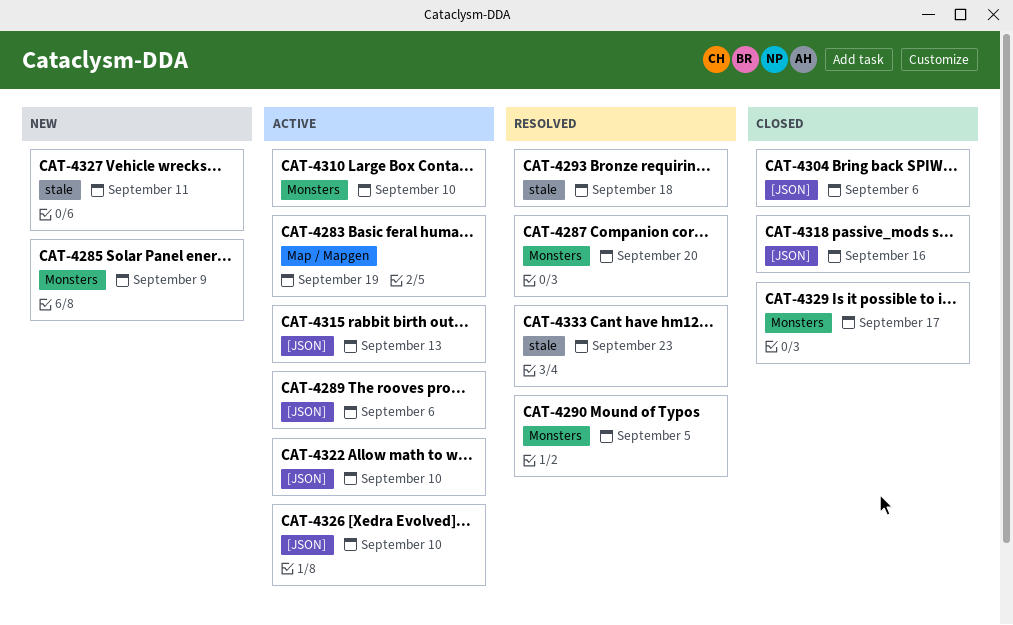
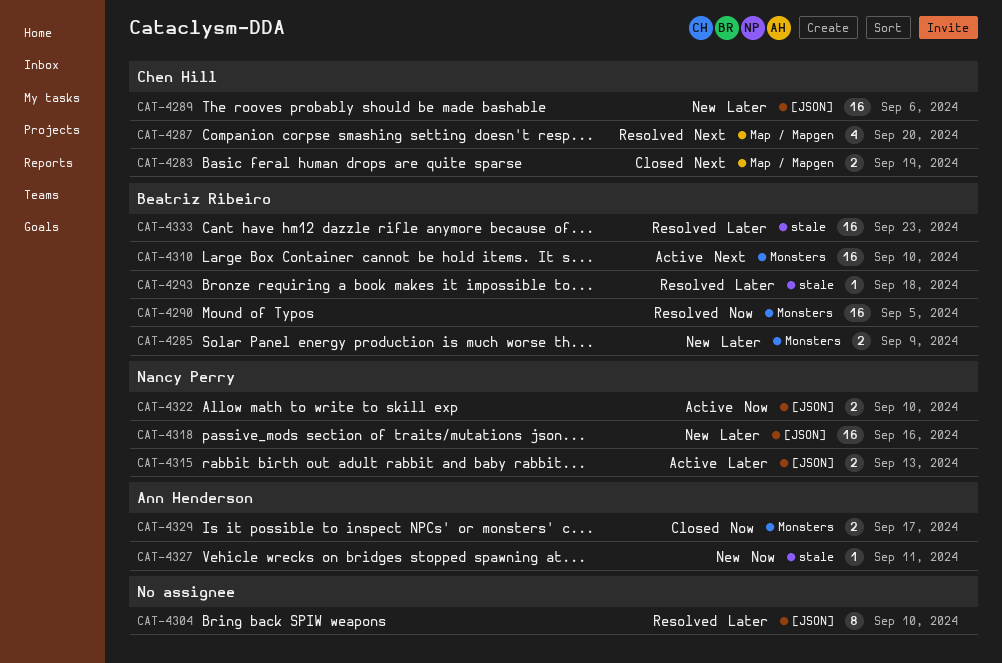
CAT-4283, status: Active -> Closed
CAT-4287, label: Monsters -> Map / Mapgen
CAT-4289, status: Active -> New
CAT-4304, status: Closed -> Resolved
CAT-4304, due: Sep 6 -> Sep 10
CAT-4318, status: Closed -> New
CAT-4326: present -> none

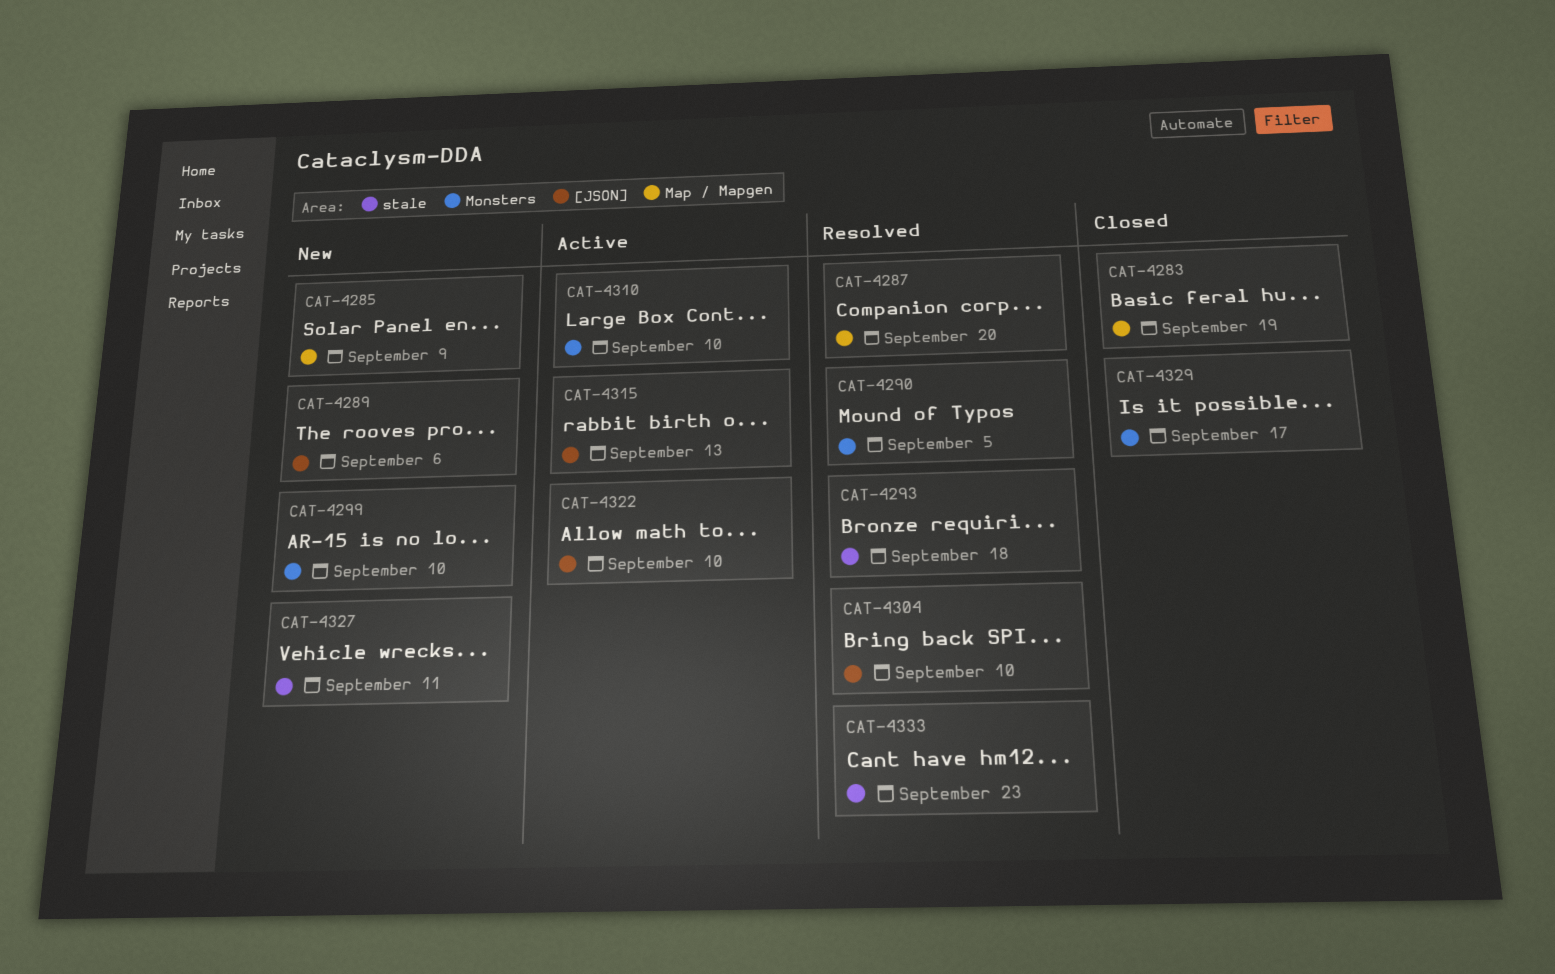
CAT-4285, label: Monsters -> Map / Mapgen
CAT-4299: none -> present
CAT-4318: present -> none

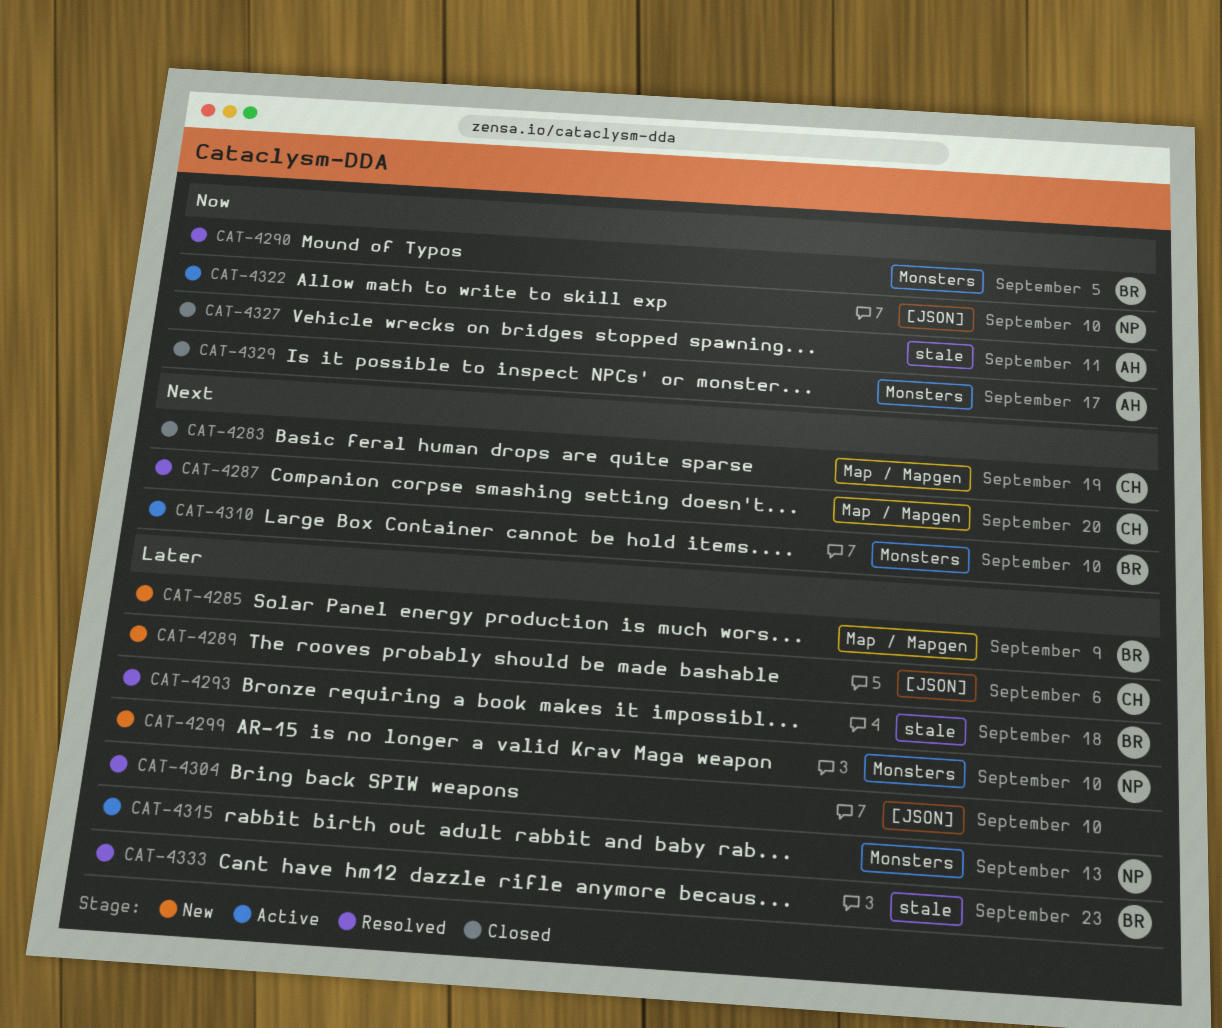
CAT-4315, label: [JSON] -> Monsters
CAT-4327, status: New -> Closed

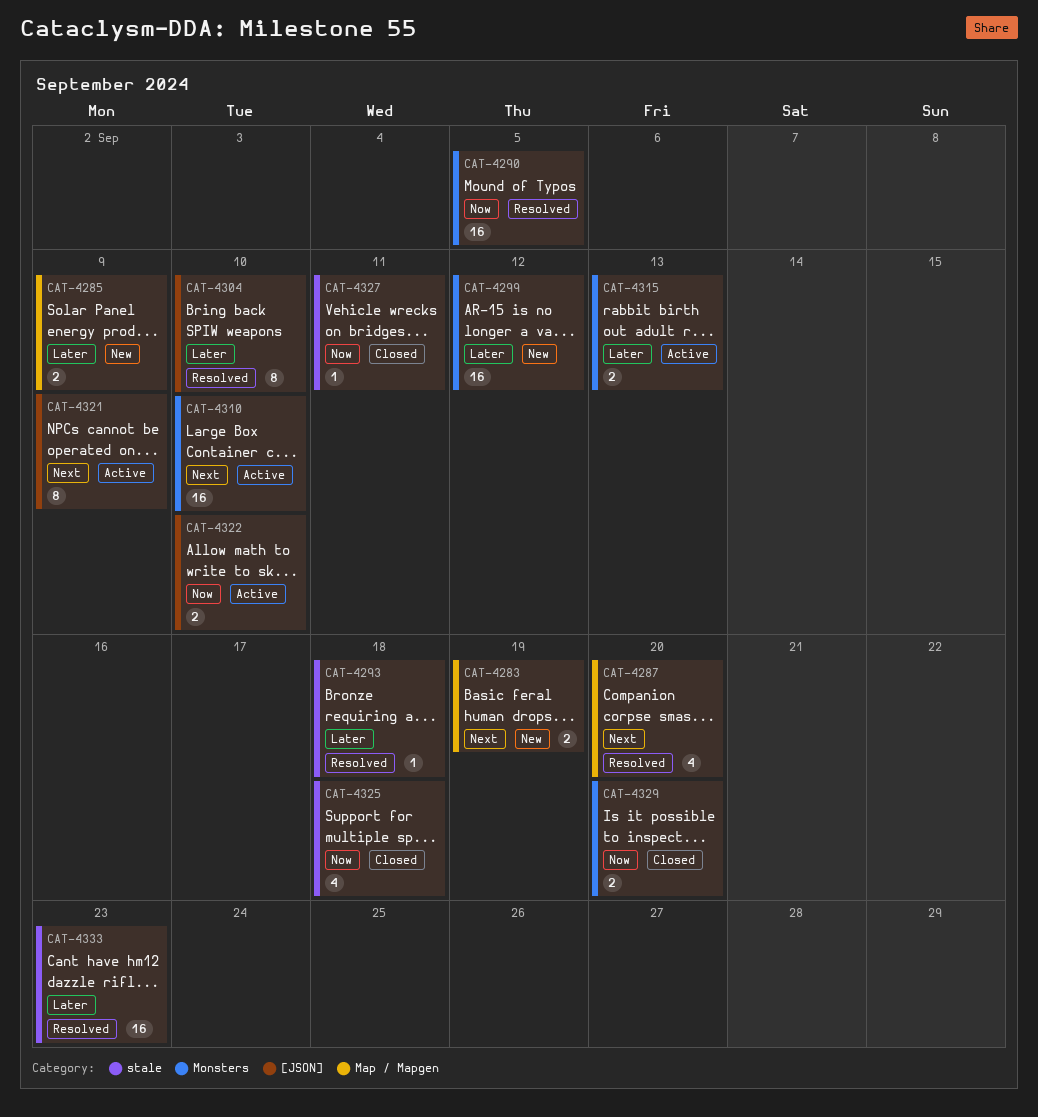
CAT-4283, status: Closed -> New
CAT-4289: present -> none
CAT-4299, due: Sep 10 -> Sep 12
CAT-4321: none -> present
CAT-4325: none -> present
CAT-4329, due: Sep 17 -> Sep 20

